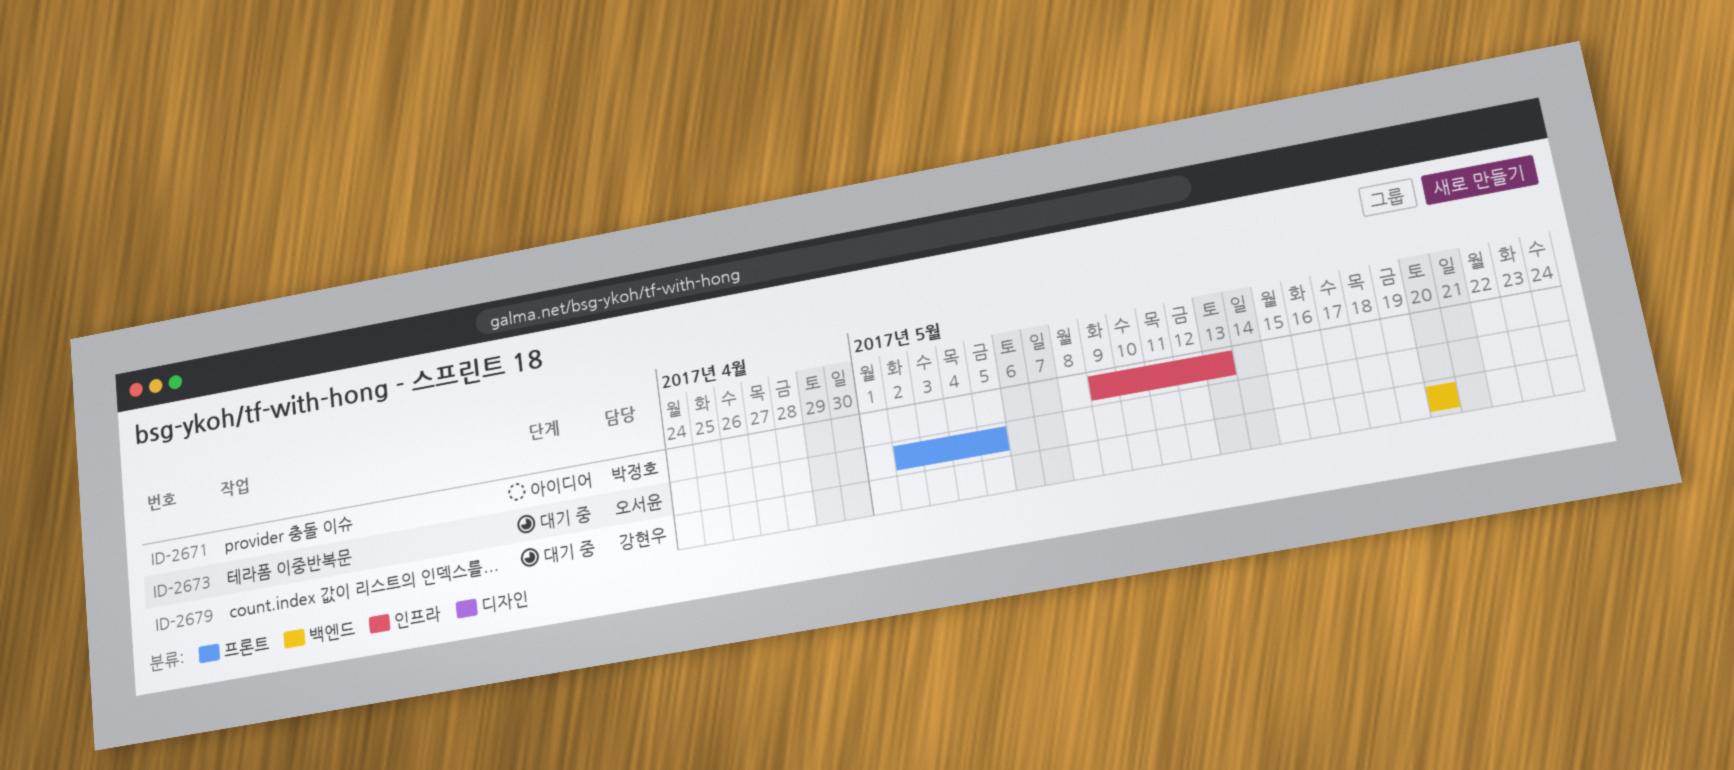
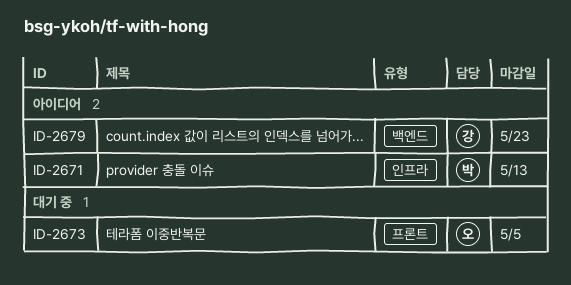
ID-2679, status: 대기 중 -> 아이디어
ID-2679, due: May 20 -> May 23

